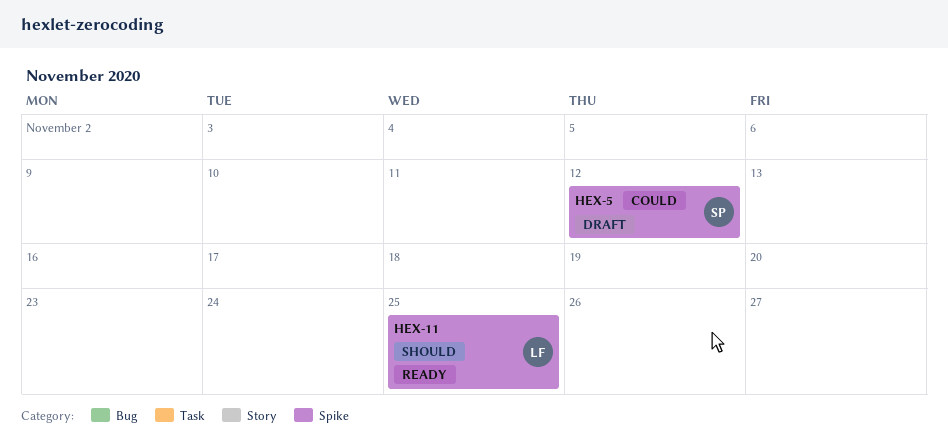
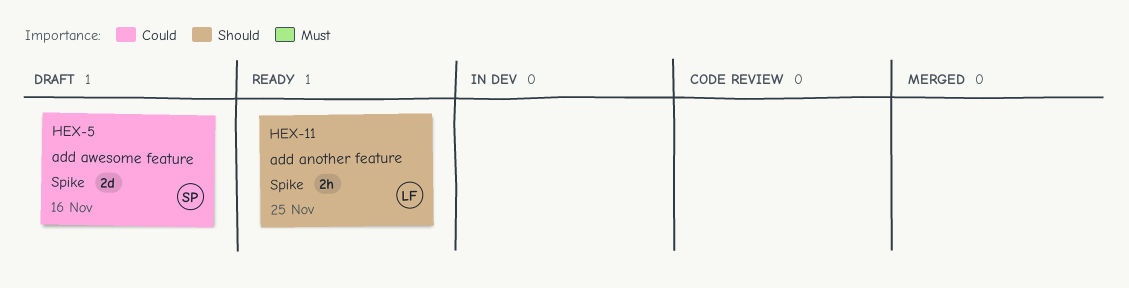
HEX-5, due: Nov 12 -> Nov 16

